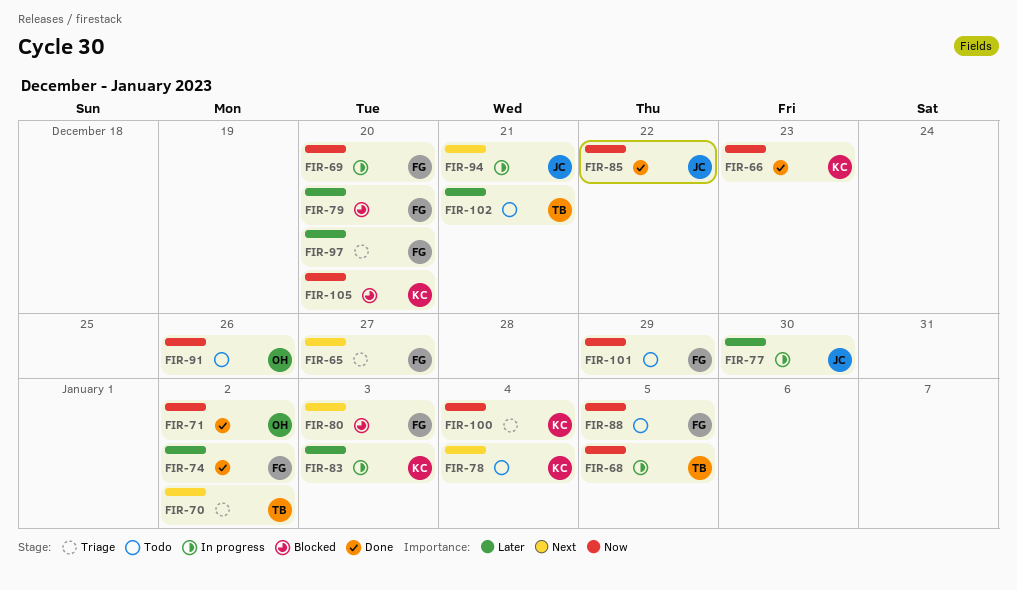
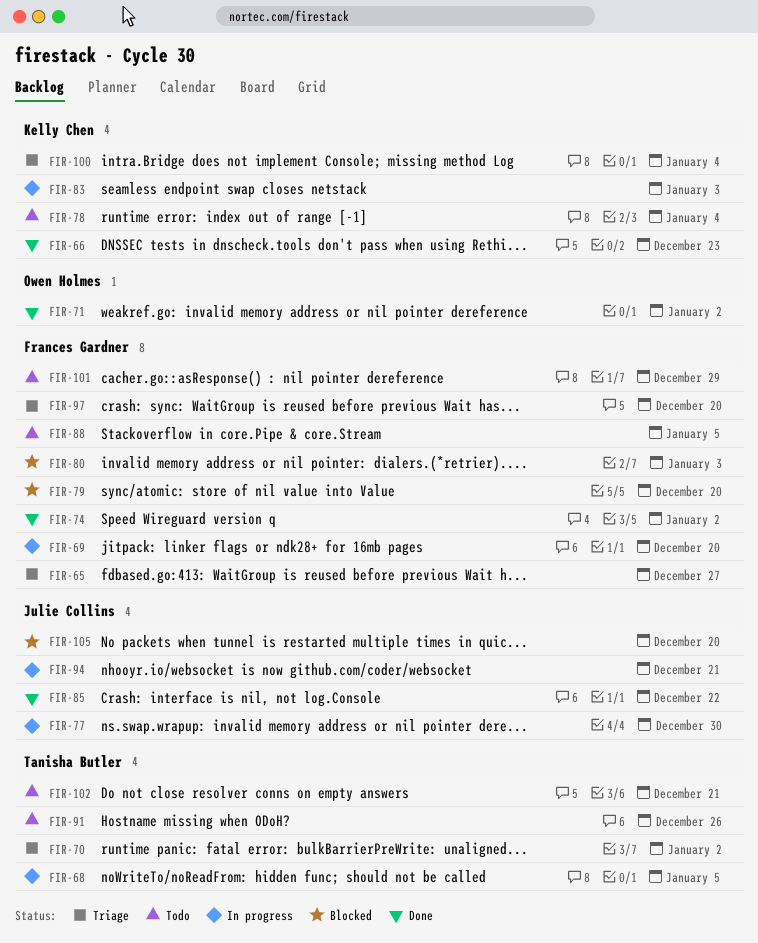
FIR-91, owner: Owen Holmes -> Tanisha Butler
FIR-105, owner: Kelly Chen -> Julie Collins

